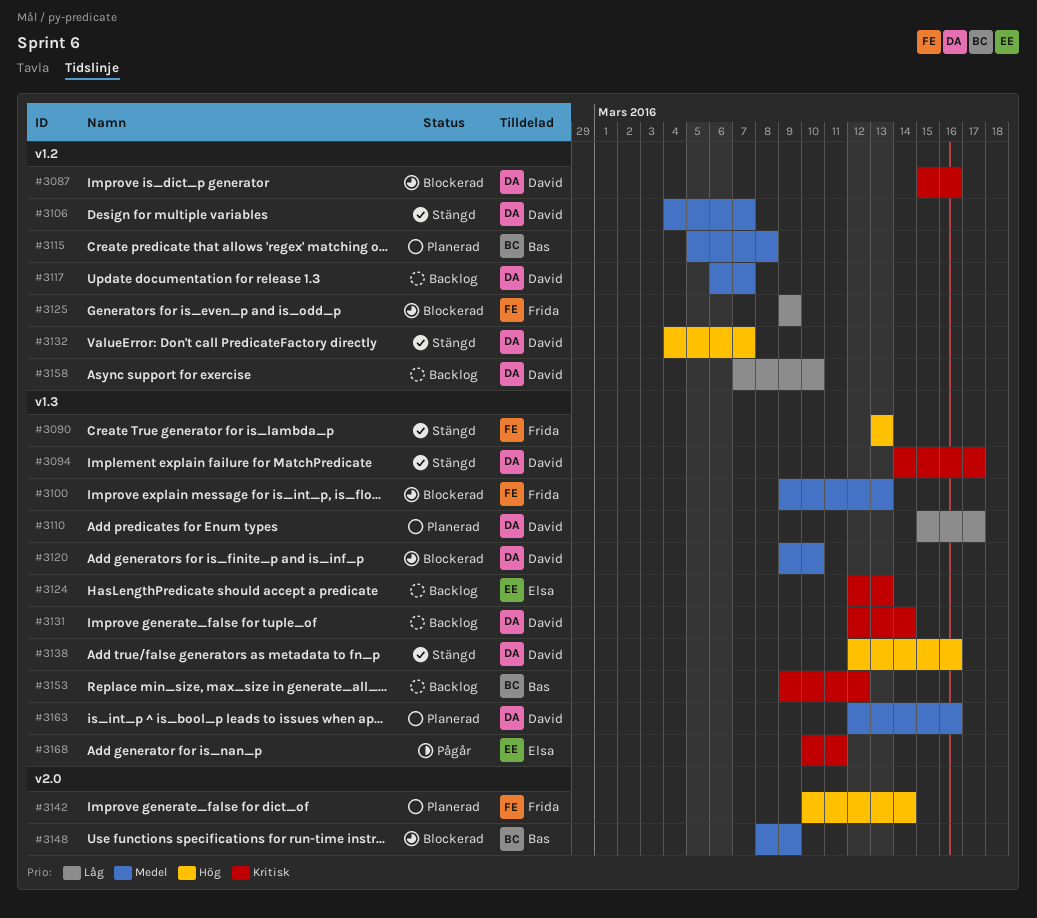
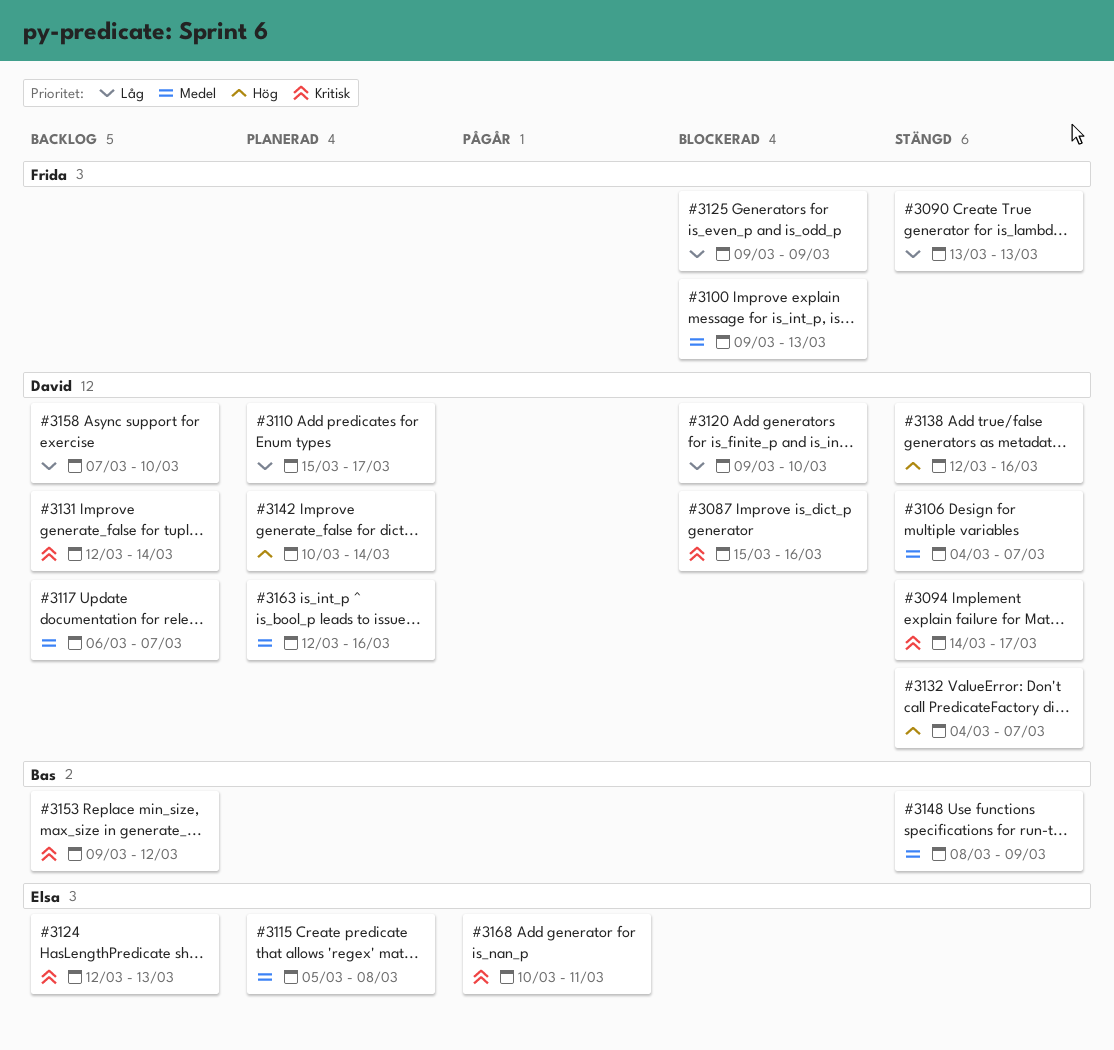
#3090, priority: Hög -> Låg
#3115, owner: Bas -> Elsa
#3120, priority: Medel -> Låg
#3142, owner: Frida -> David
#3148, status: Blockerad -> Stängd

